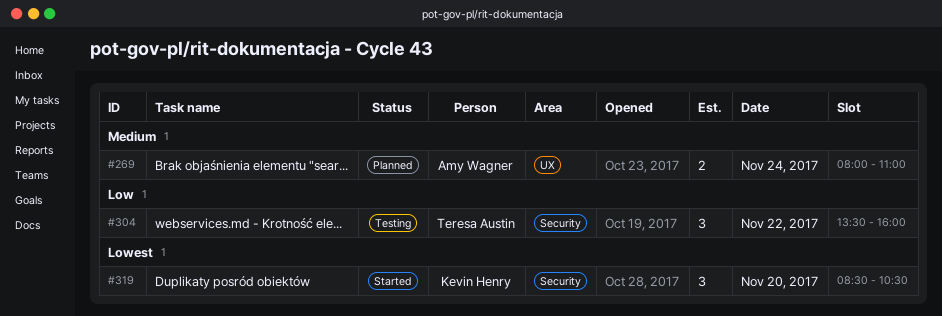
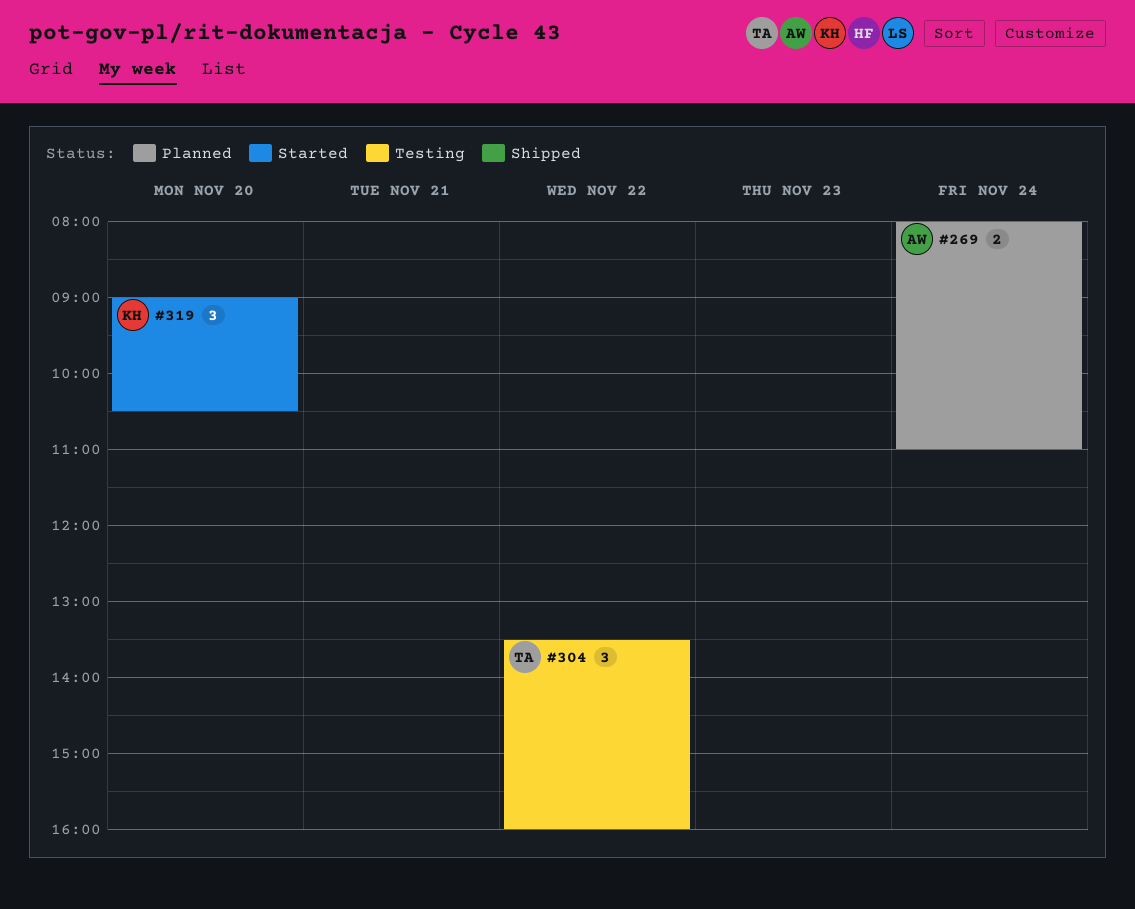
#319, begins: 08:30 -> 09:00

